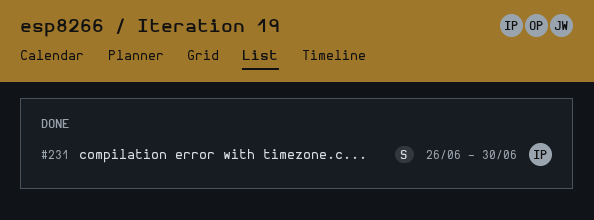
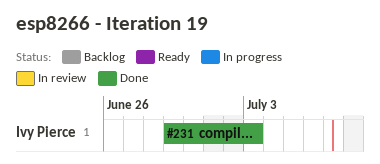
#231, start: Jun 26 -> Jun 29
#231, due: Jun 30 -> Jul 3

